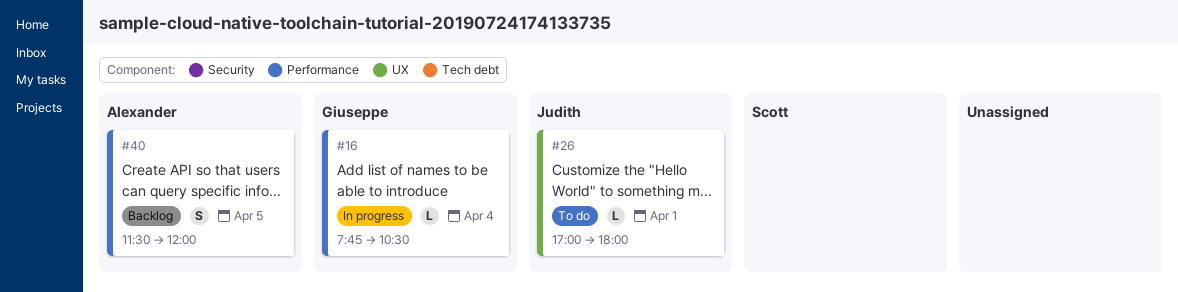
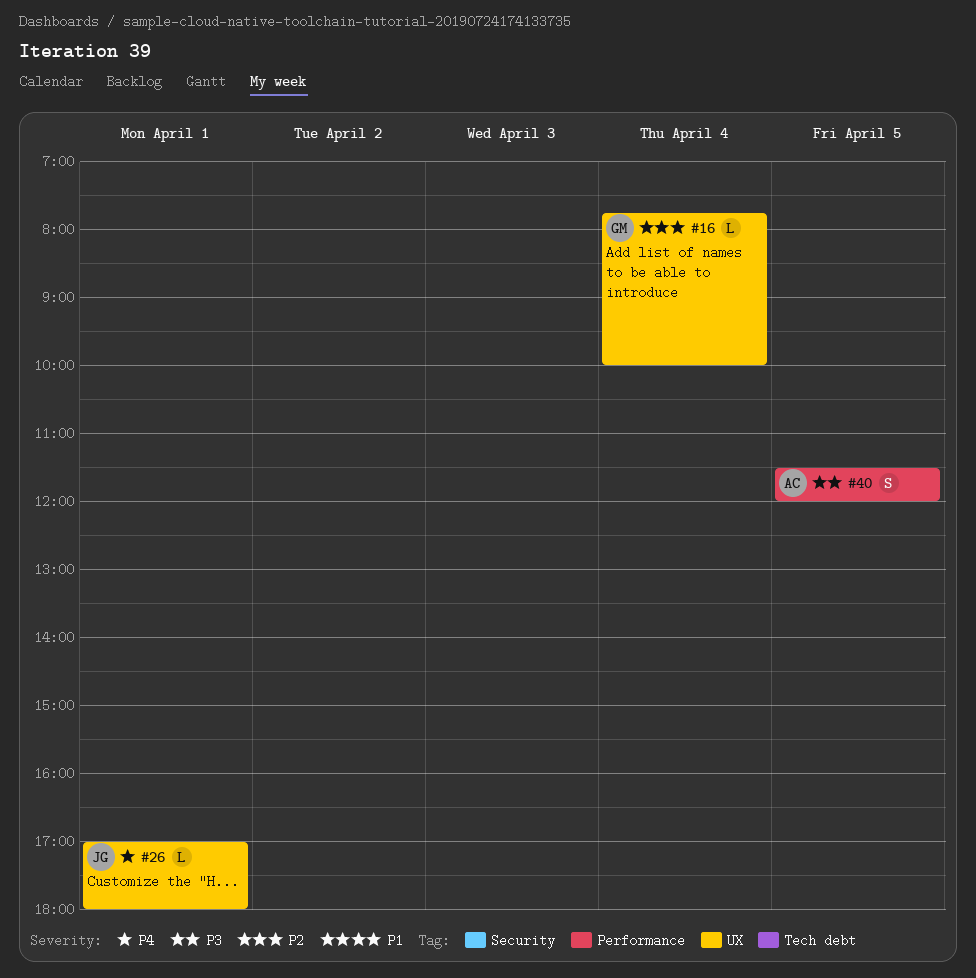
#16, label: Performance -> UX
#16, ends: 10:30 -> 10:00

